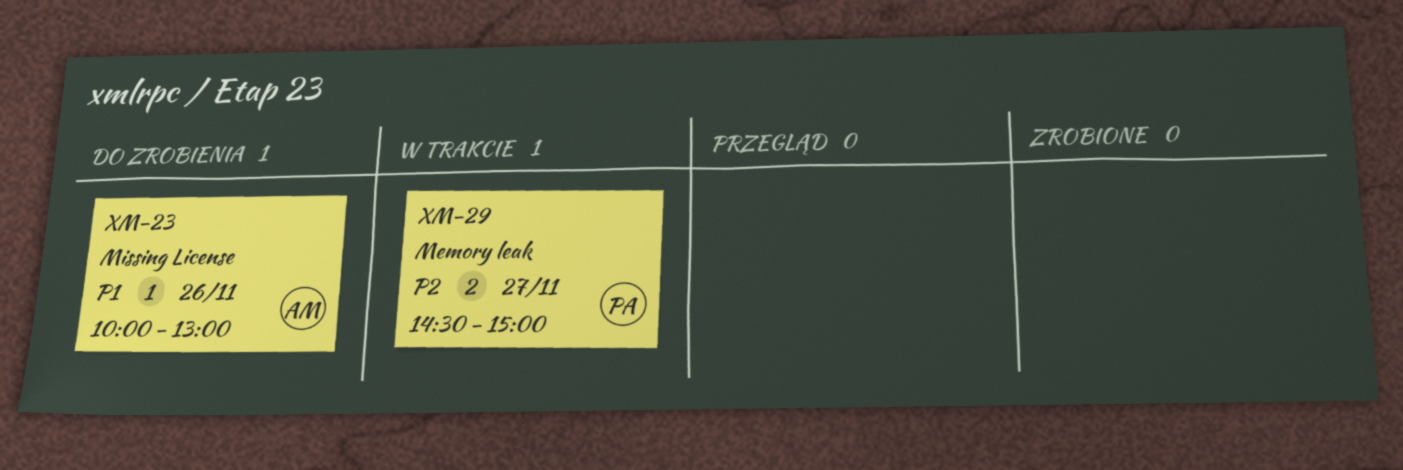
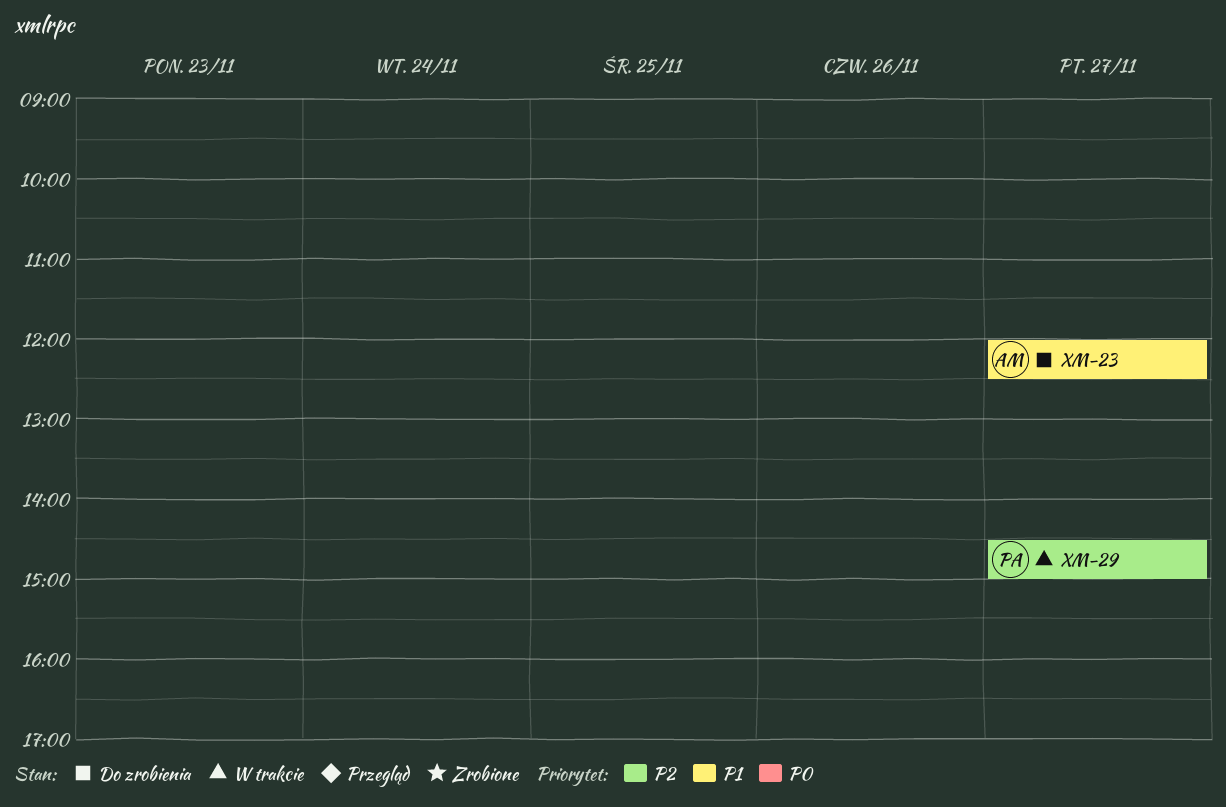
XM-23, day: Nov 26 -> Nov 27
XM-23, begins: 10:00 -> 12:00
XM-23, ends: 13:00 -> 12:30

